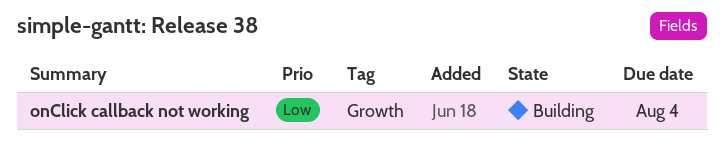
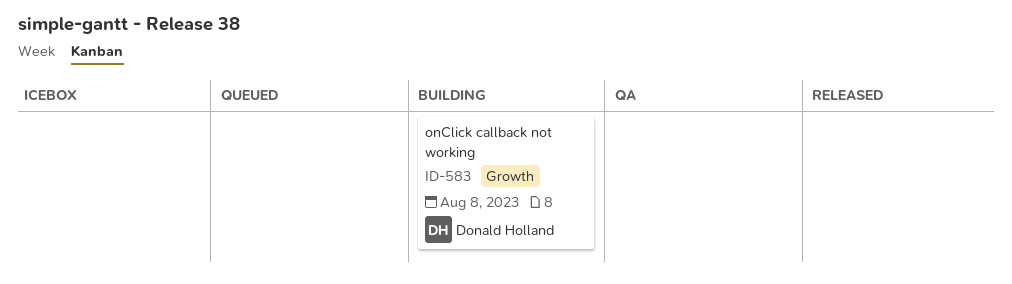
onClick callback not working, due: Aug 4 -> Aug 8

